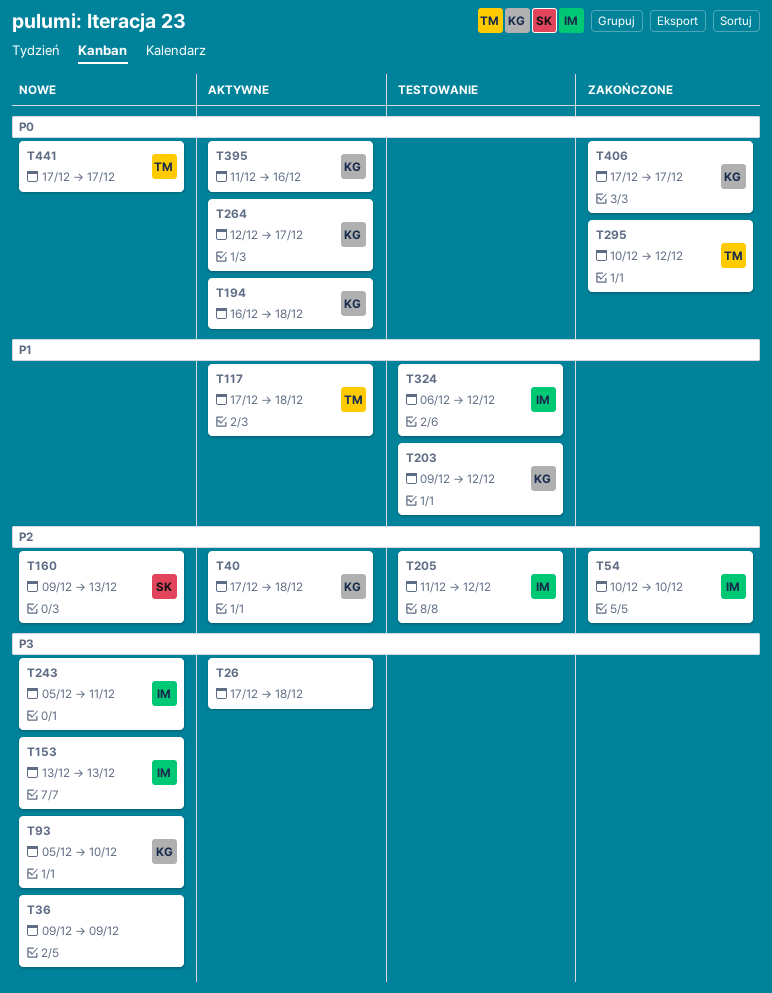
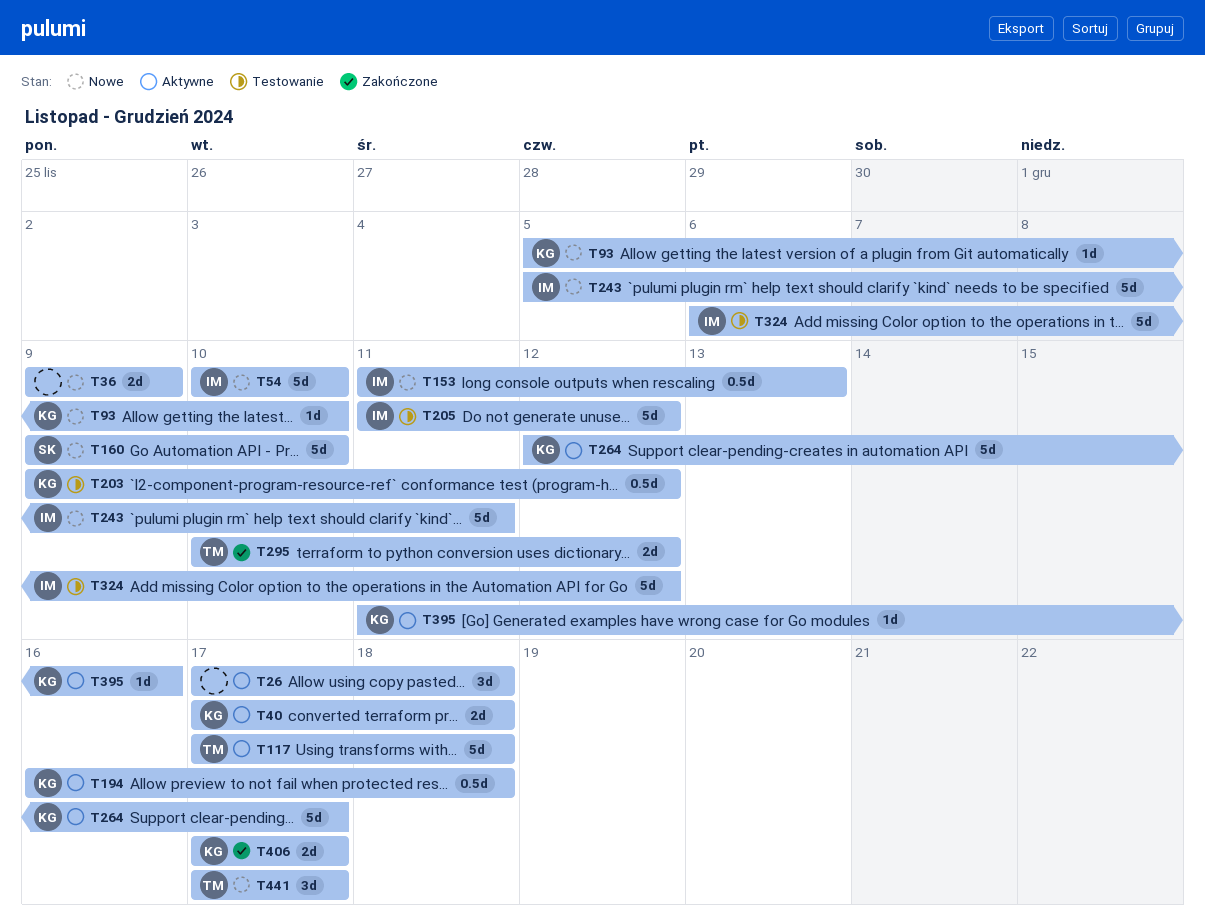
T54, status: Zakończone -> Nowe
T153, start: Dec 13 -> Dec 11
T160, due: Dec 13 -> Dec 10

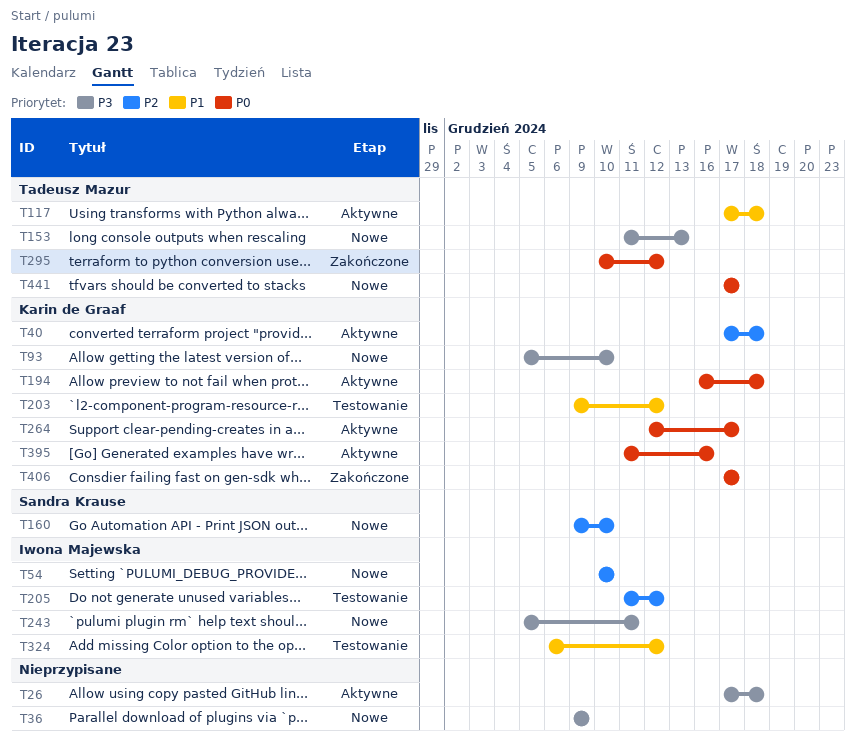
T153, owner: Iwona Majewska -> Tadeusz Mazur

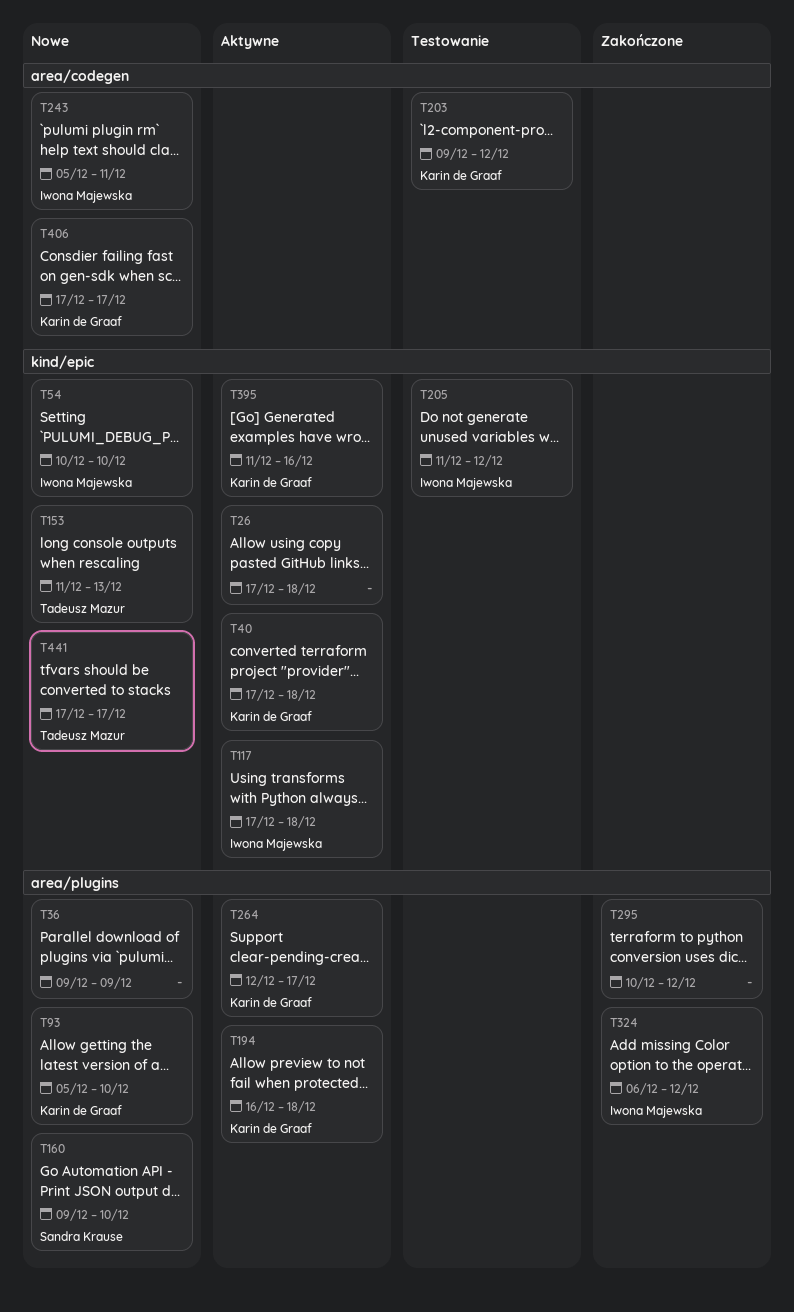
T117, owner: Tadeusz Mazur -> Iwona Majewska
T295, owner: Tadeusz Mazur -> none
T324, status: Testowanie -> Zakończone
T406, status: Zakończone -> Nowe

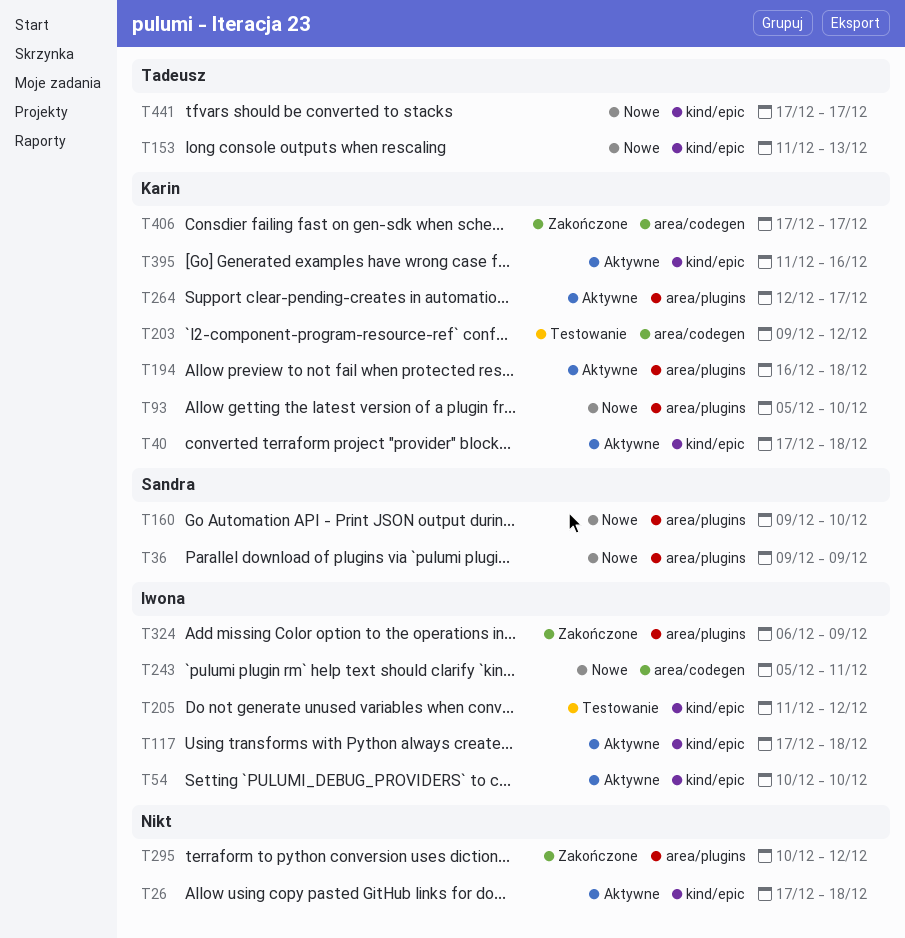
T36, owner: none -> Sandra Krause
T54, status: Nowe -> Aktywne
T324, due: Dec 12 -> Dec 9
T406, status: Nowe -> Zakończone

